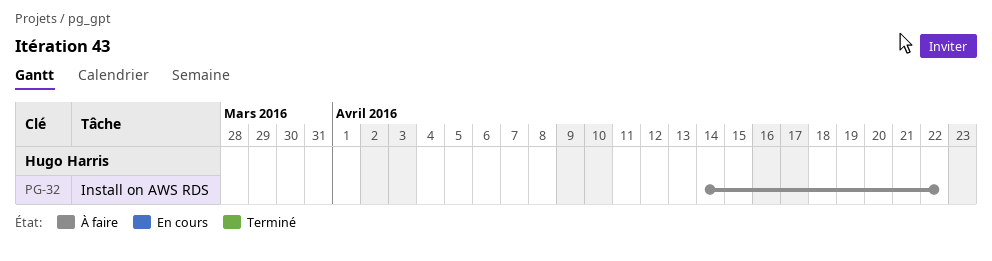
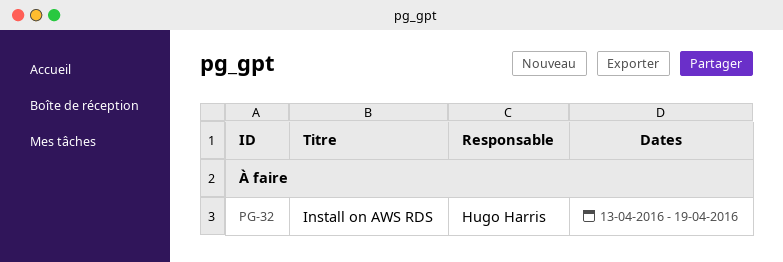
PG-32, start: Apr 14 -> Apr 13
PG-32, due: Apr 22 -> Apr 19

